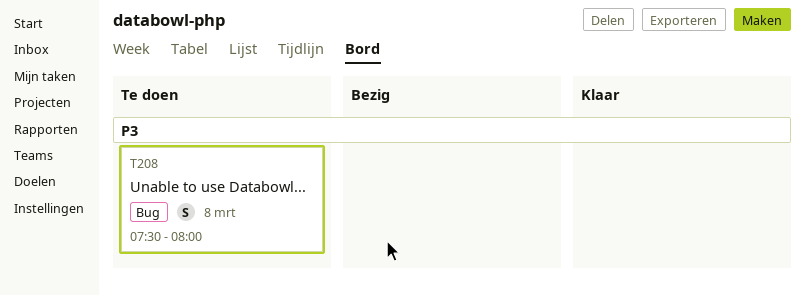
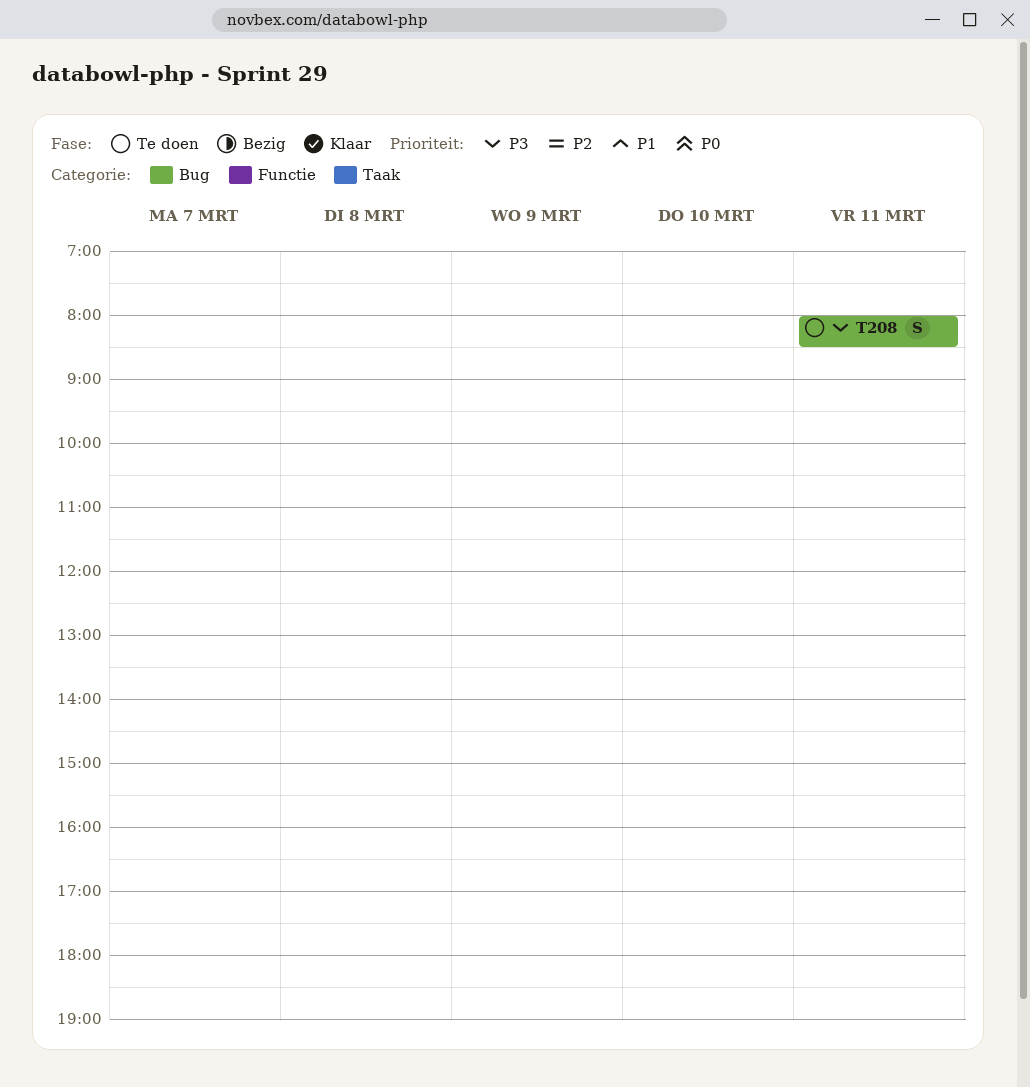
T208, day: Mar 8 -> Mar 11
T208, begins: 07:30 -> 08:00
T208, ends: 08:00 -> 08:30

